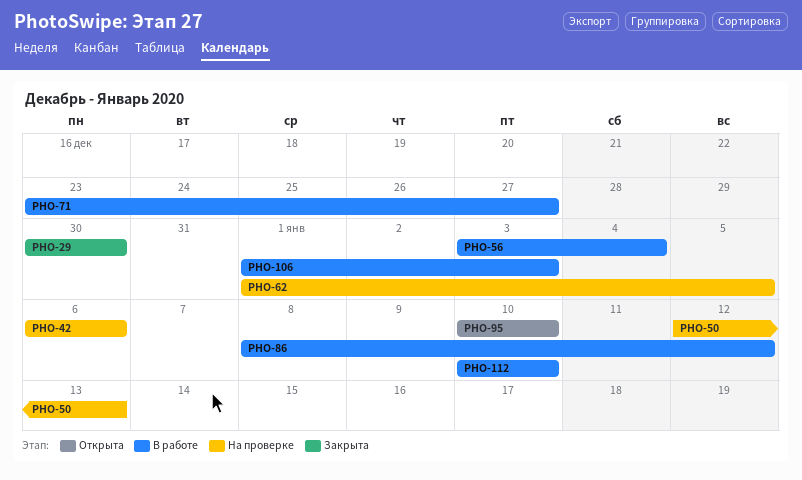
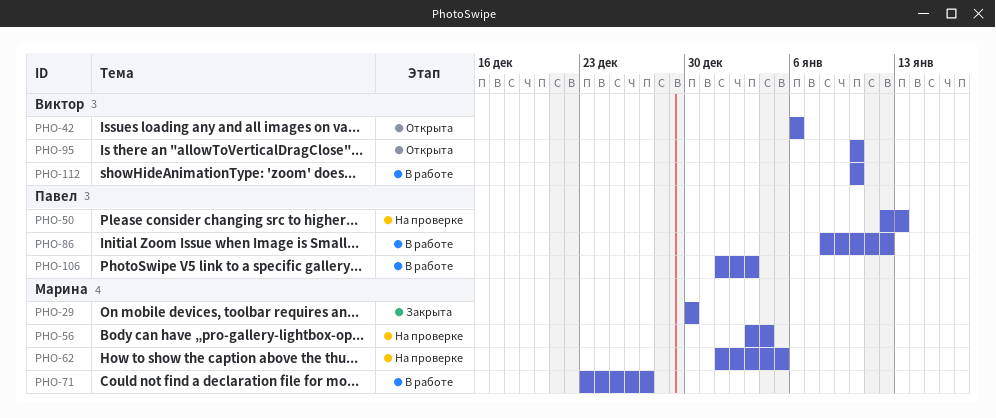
PHO-42, status: На проверке -> Открыта
PHO-56, status: В работе -> На проверке

